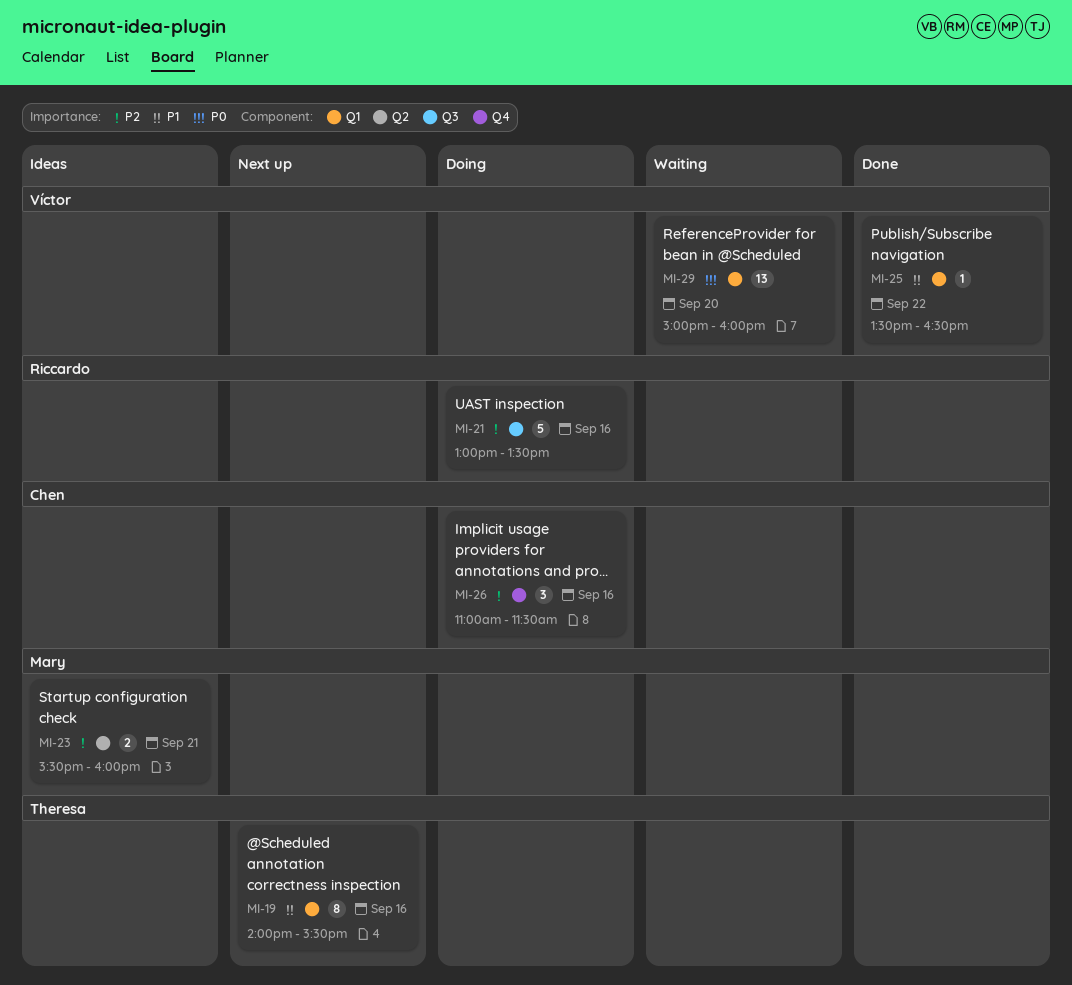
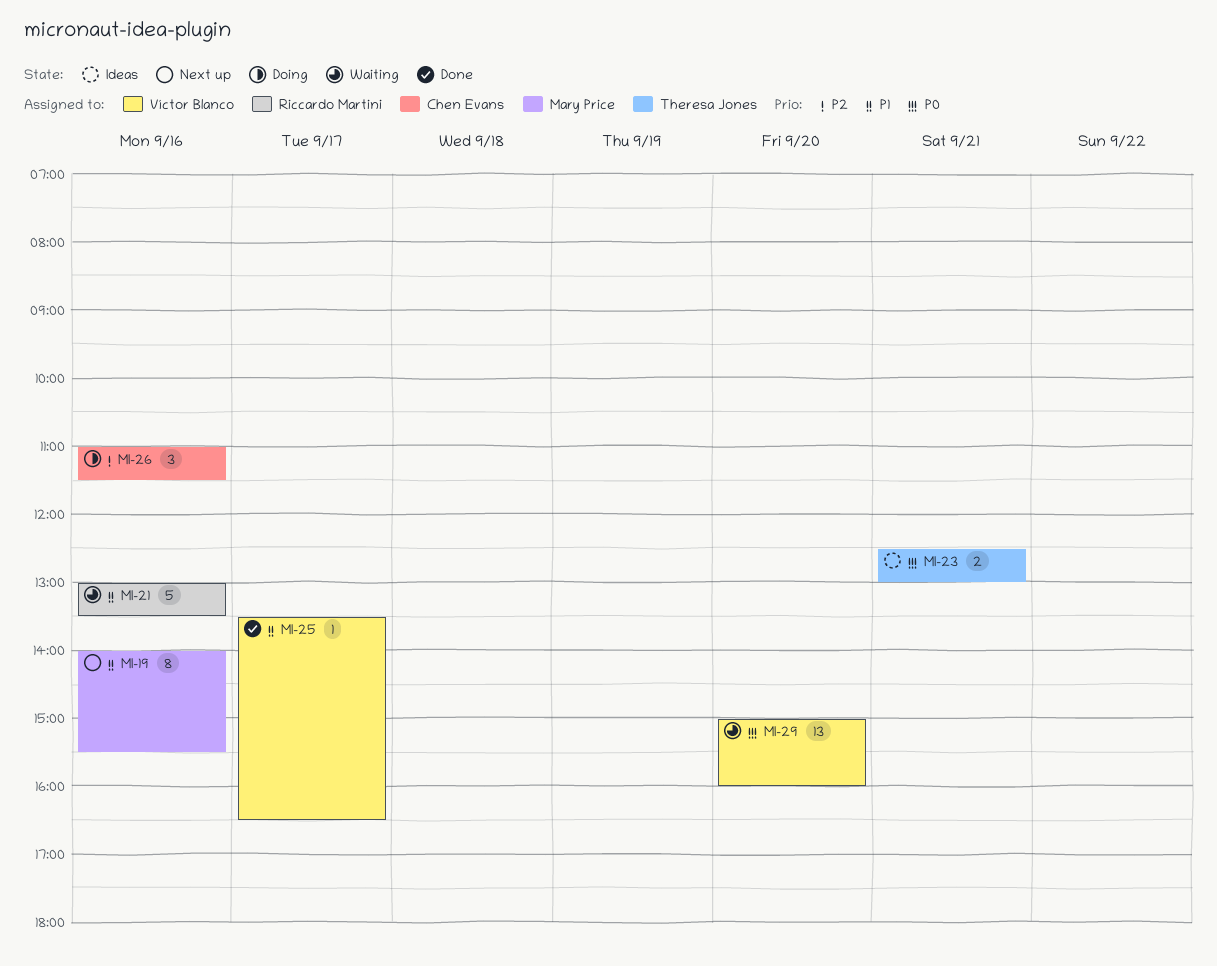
MI-19, owner: Theresa Jones -> Mary Price
MI-21, status: Doing -> Waiting
MI-21, priority: P2 -> P1
MI-23, owner: Mary Price -> Theresa Jones
MI-23, priority: P2 -> P0
MI-23, begins: 15:30 -> 12:30
MI-23, ends: 16:00 -> 13:00
MI-25, day: Sep 22 -> Sep 17

